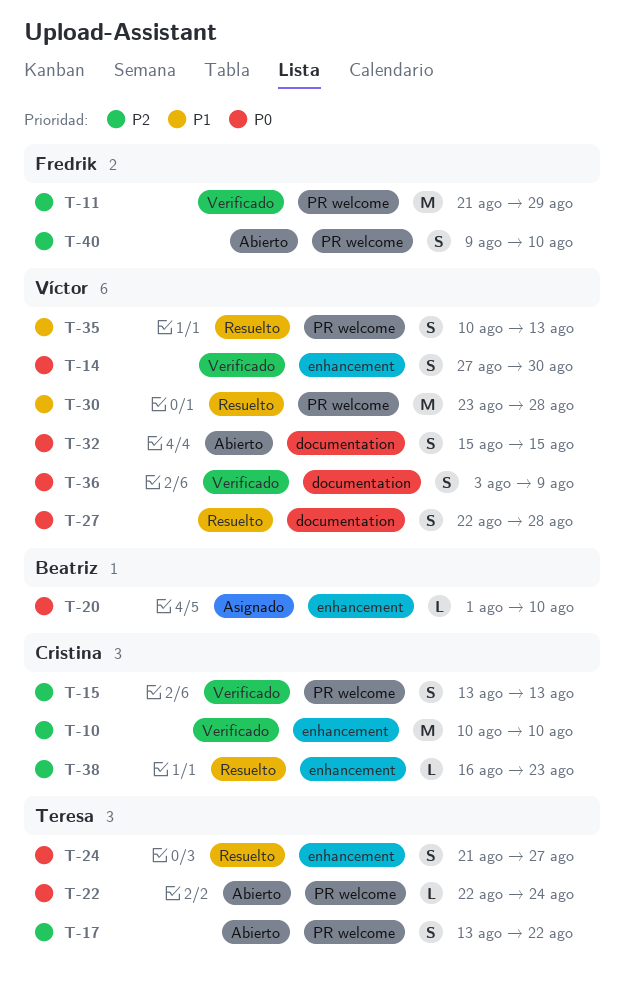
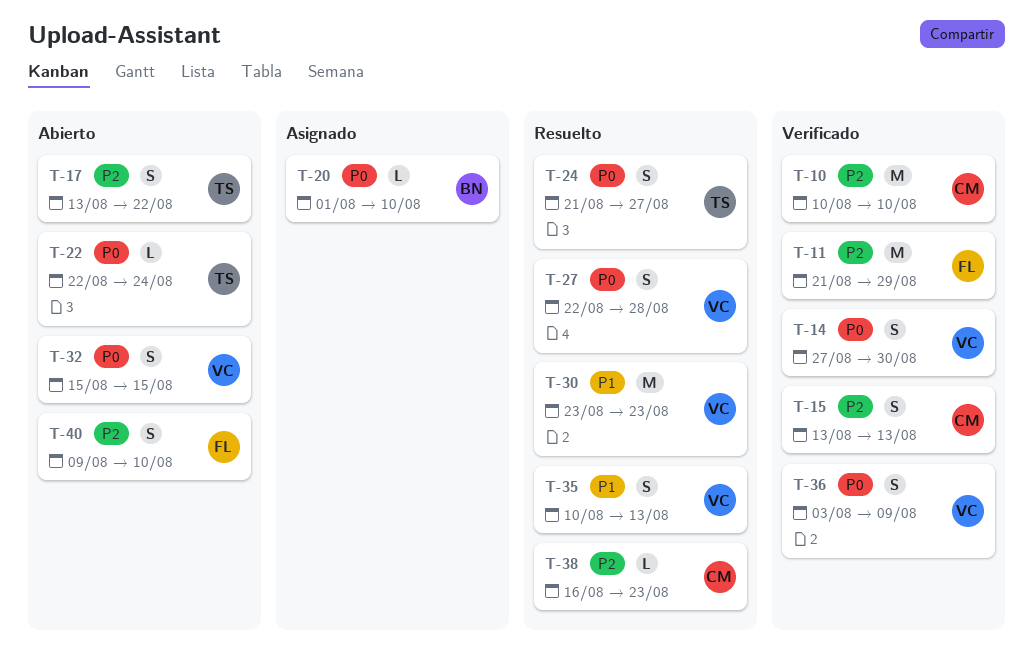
T-30, due: Aug 28 -> Aug 23

